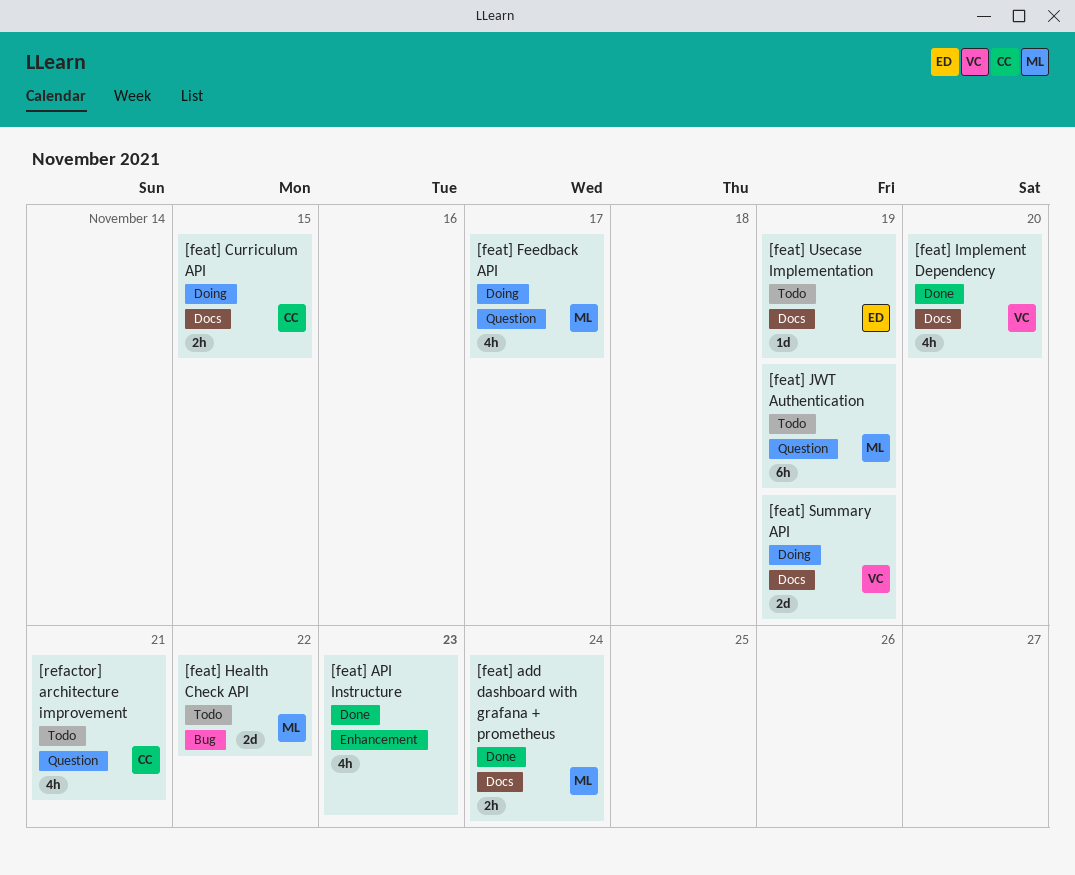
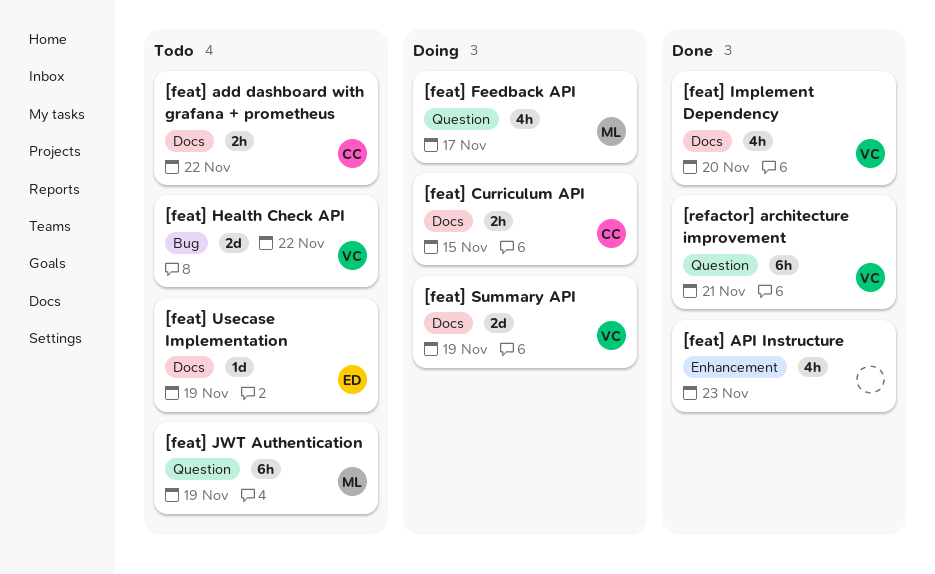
[feat] add dashboard with grafana + prometheus, status: Done -> Todo
[feat] add dashboard with grafana + prometheus, owner: ML -> CC
[feat] add dashboard with grafana + prometheus, due: Nov 24 -> Nov 22
[feat] Health Check API, owner: ML -> VC
[refactor] architecture improvement, status: Todo -> Done
[refactor] architecture improvement, owner: CC -> VC
[refactor] architecture improvement, estimate: 4h -> 6h

